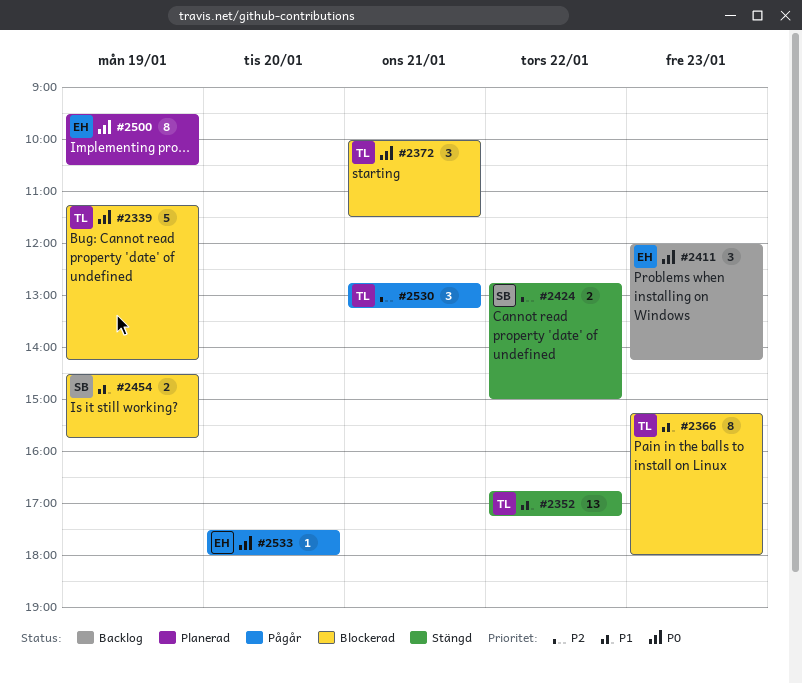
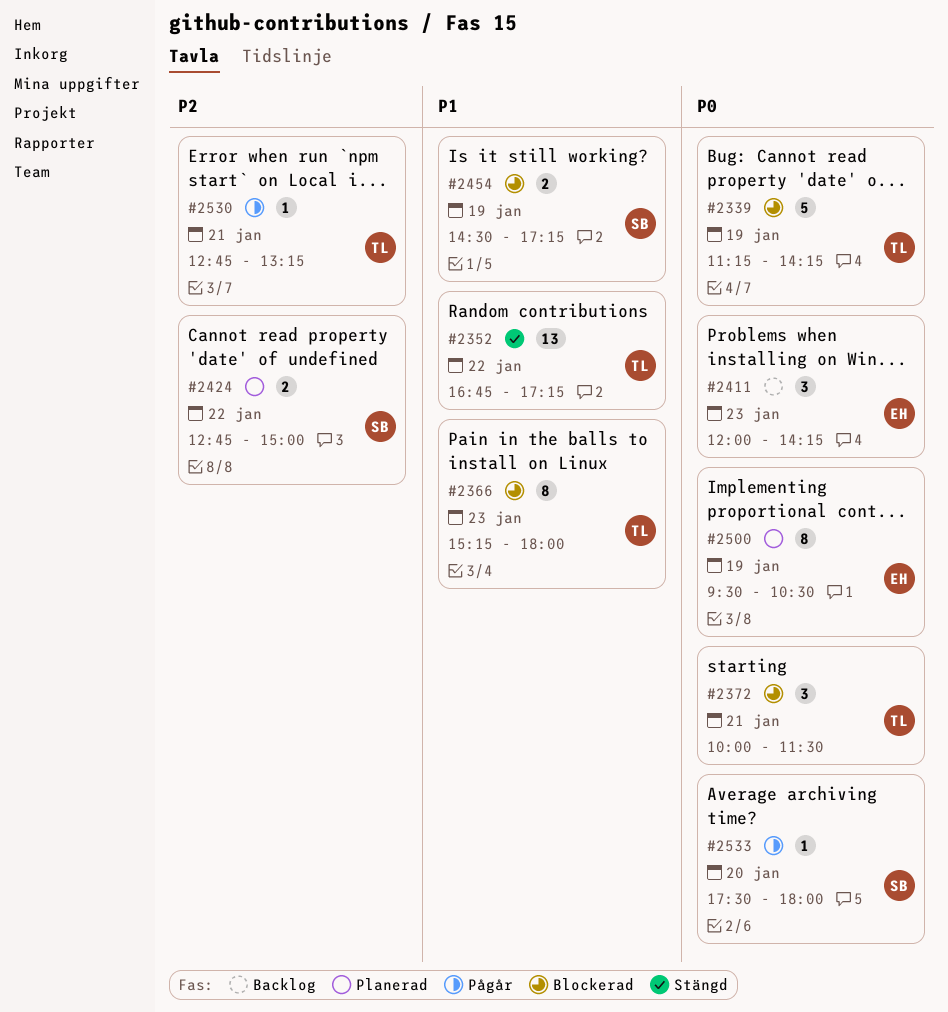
#2424, status: Stängd -> Planerad
#2454, ends: 15:45 -> 17:15
#2530, estimate: 3 -> 1
#2533, owner: EH -> SB

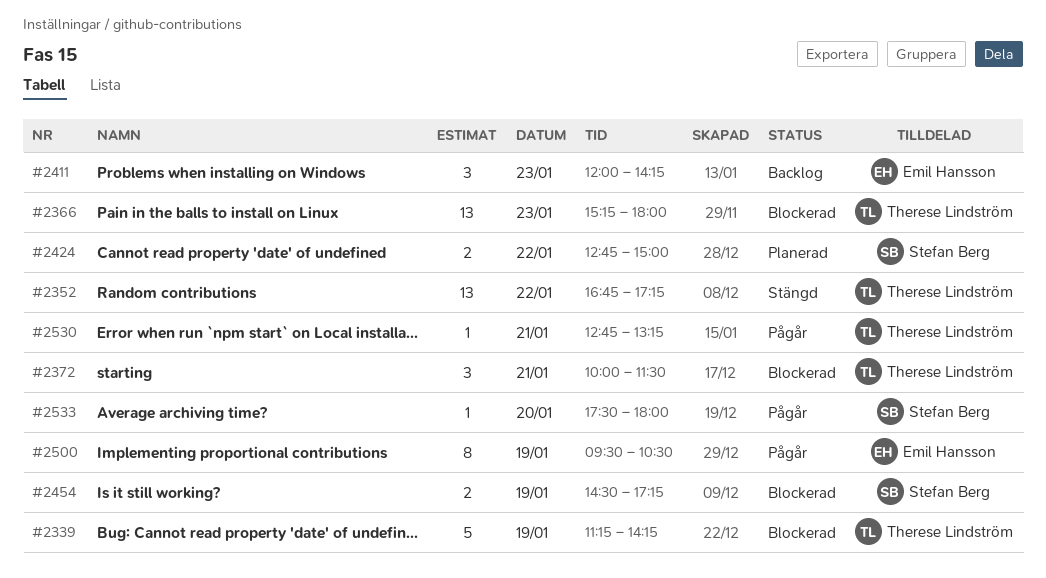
#2366, estimate: 8 -> 13
#2500, status: Planerad -> Pågår

